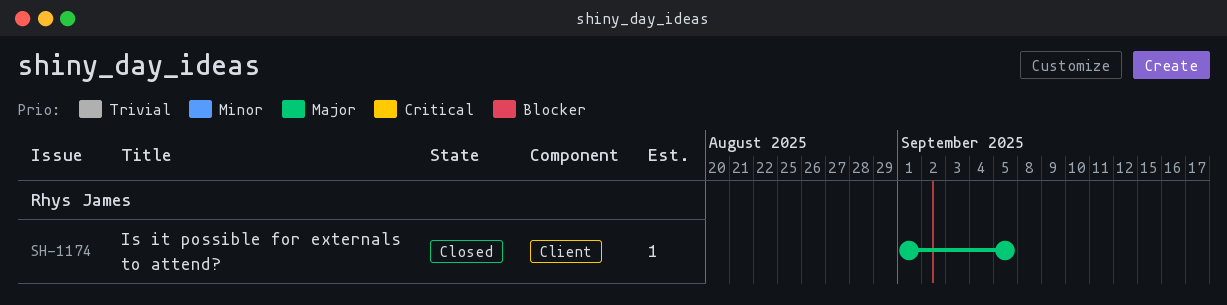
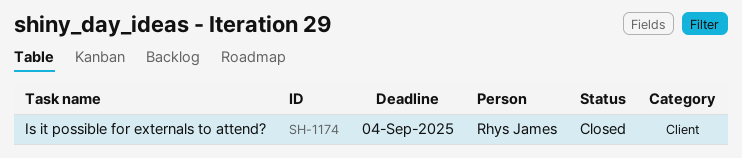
SH-1174, due: Sep 5 -> Sep 4

